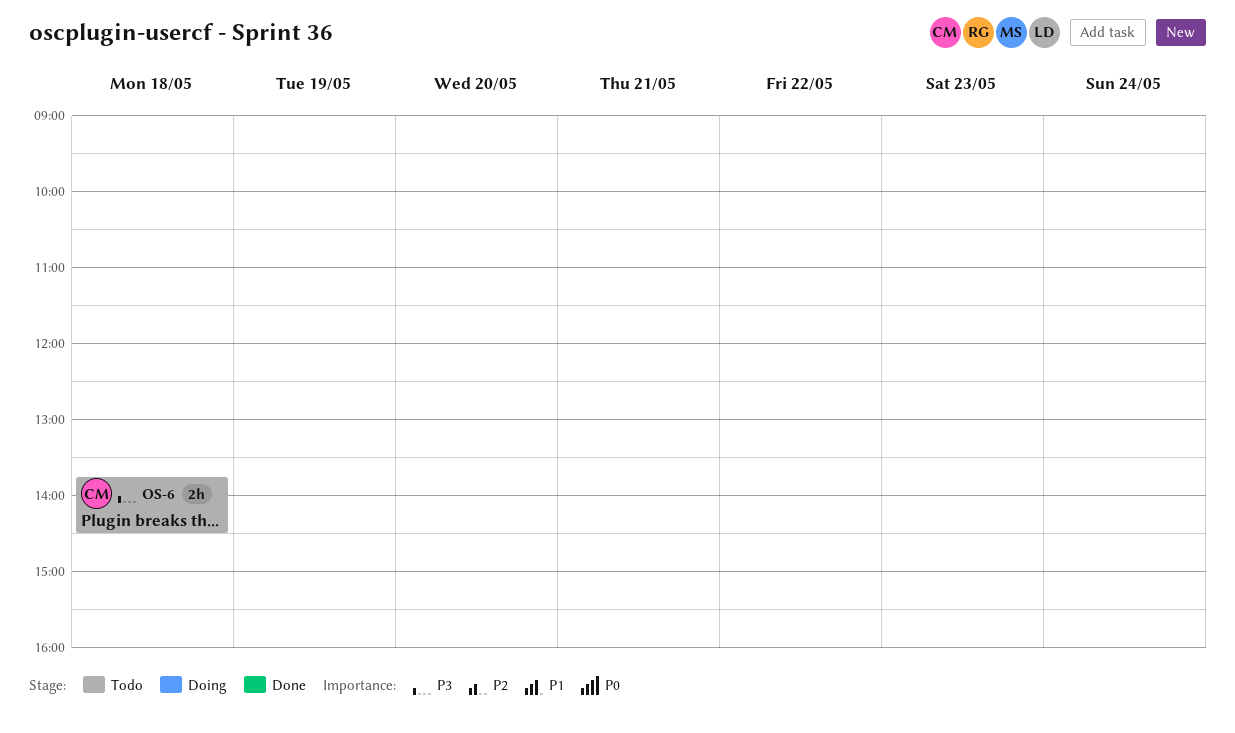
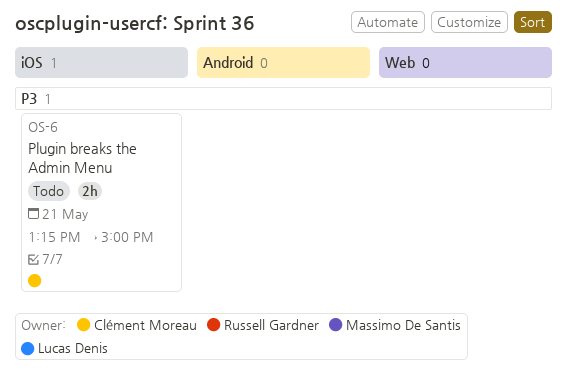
OS-6, day: May 18 -> May 21
OS-6, begins: 13:45 -> 13:15
OS-6, ends: 14:30 -> 15:00

